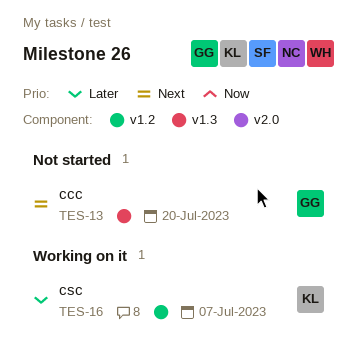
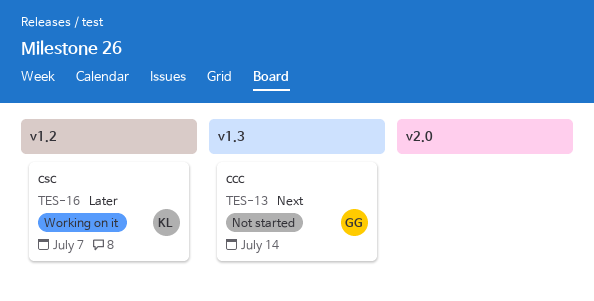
TES-13, due: Jul 20 -> Jul 14

